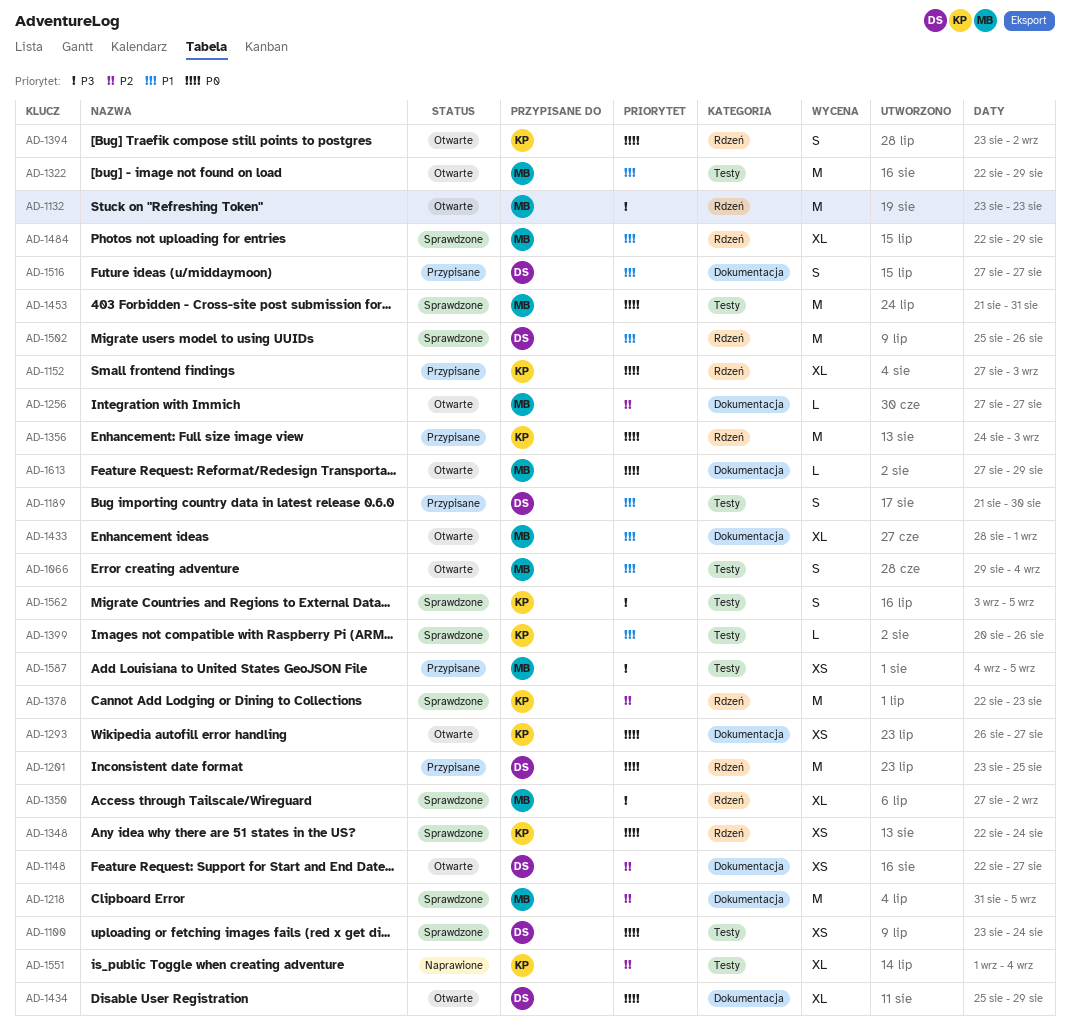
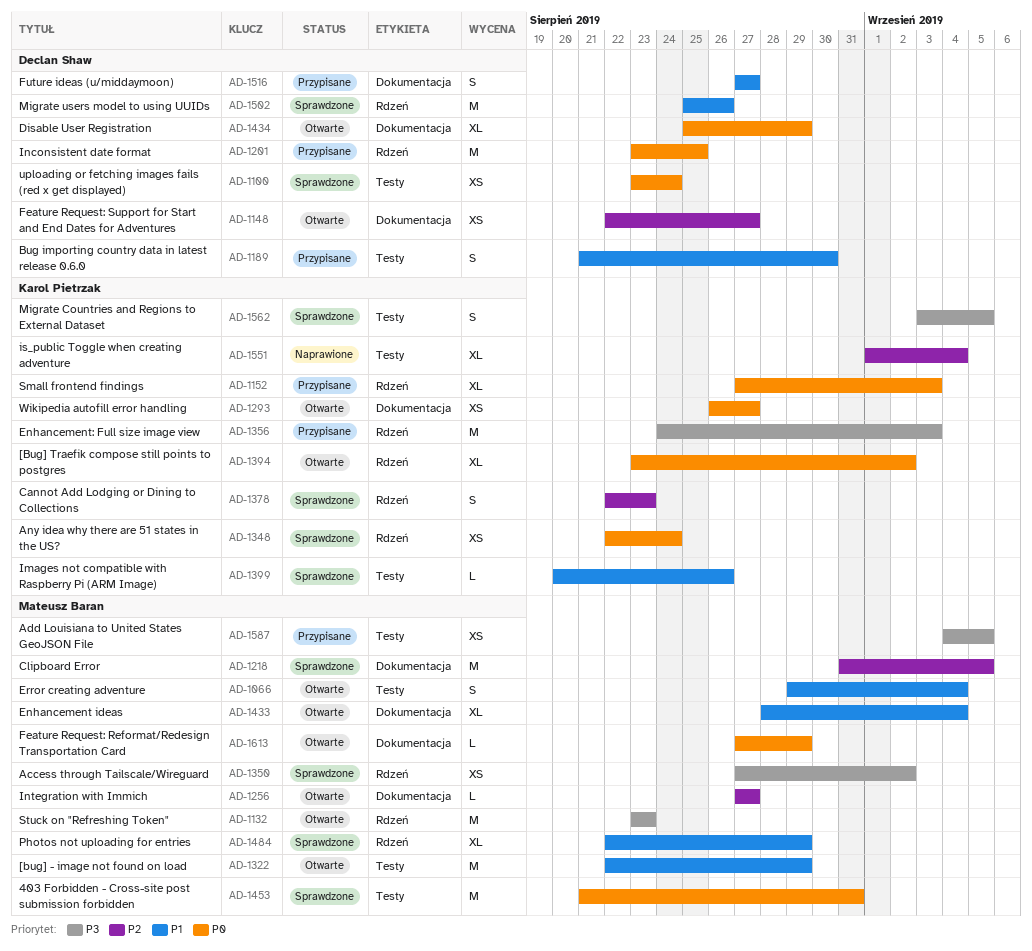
AD-1350, estimate: XL -> XS
AD-1356, priority: P0 -> P3
AD-1378, estimate: M -> S
AD-1394, estimate: S -> XL
AD-1433, due: Sep 1 -> Sep 4

